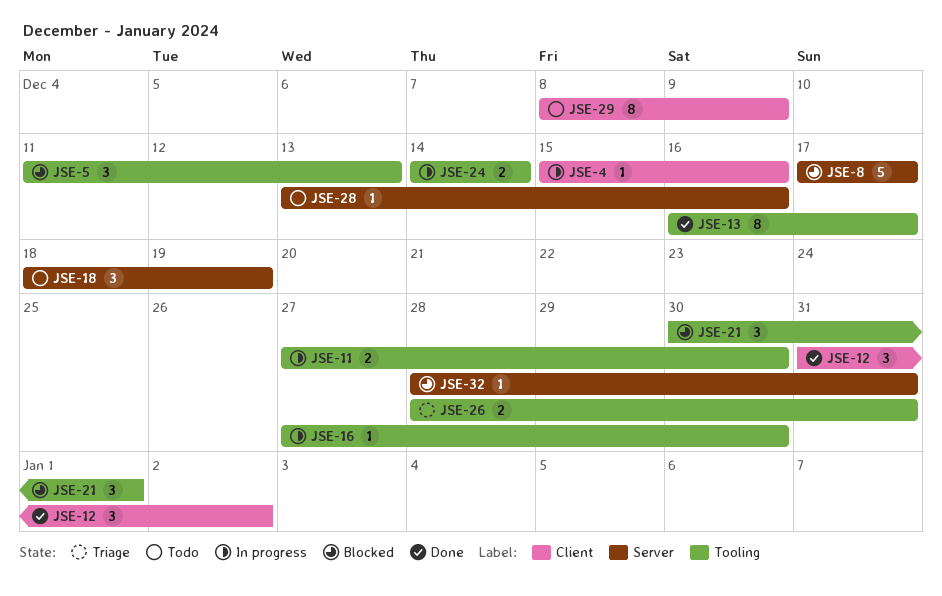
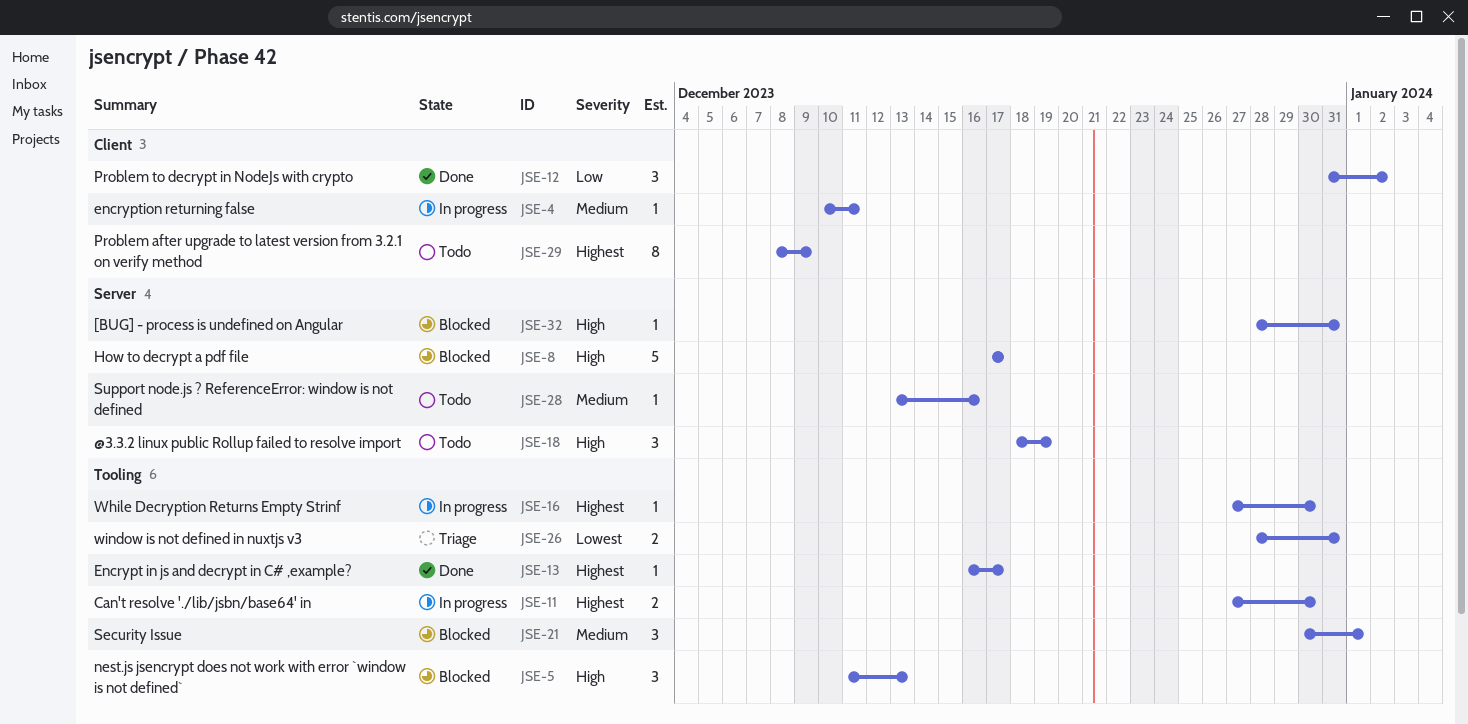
JSE-4, start: Dec 15 -> Dec 10
JSE-4, due: Dec 16 -> Dec 11
JSE-13, estimate: 8 -> 1
JSE-24: present -> none

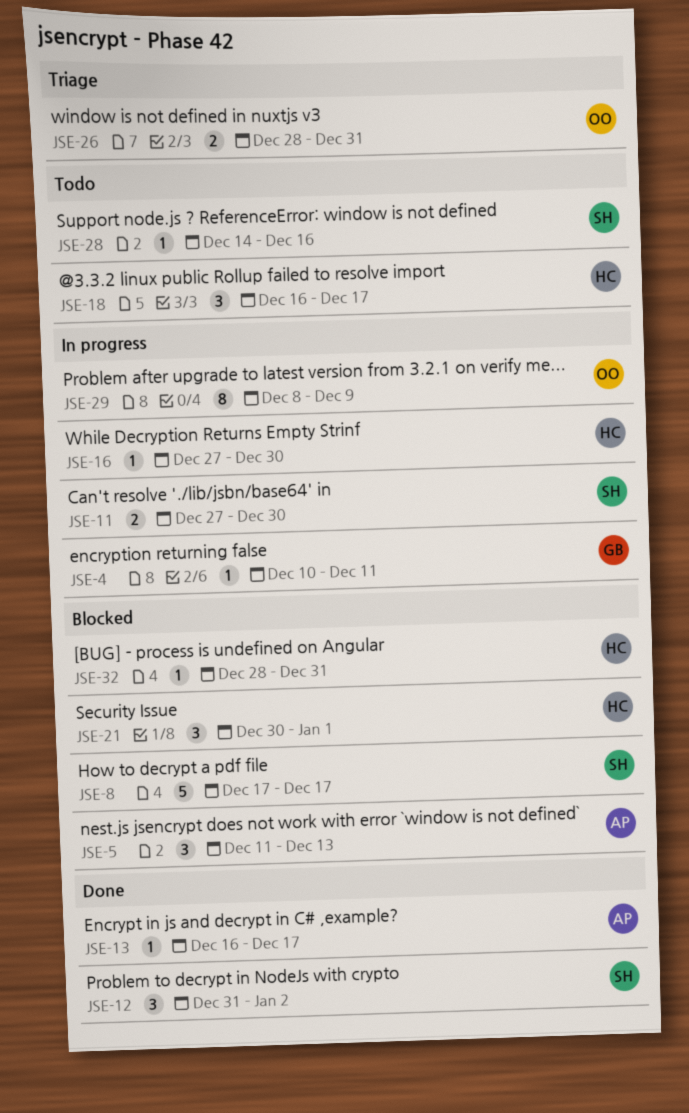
JSE-18, start: Dec 18 -> Dec 16
JSE-18, due: Dec 19 -> Dec 17
JSE-28, start: Dec 13 -> Dec 14
JSE-29, status: Todo -> In progress

